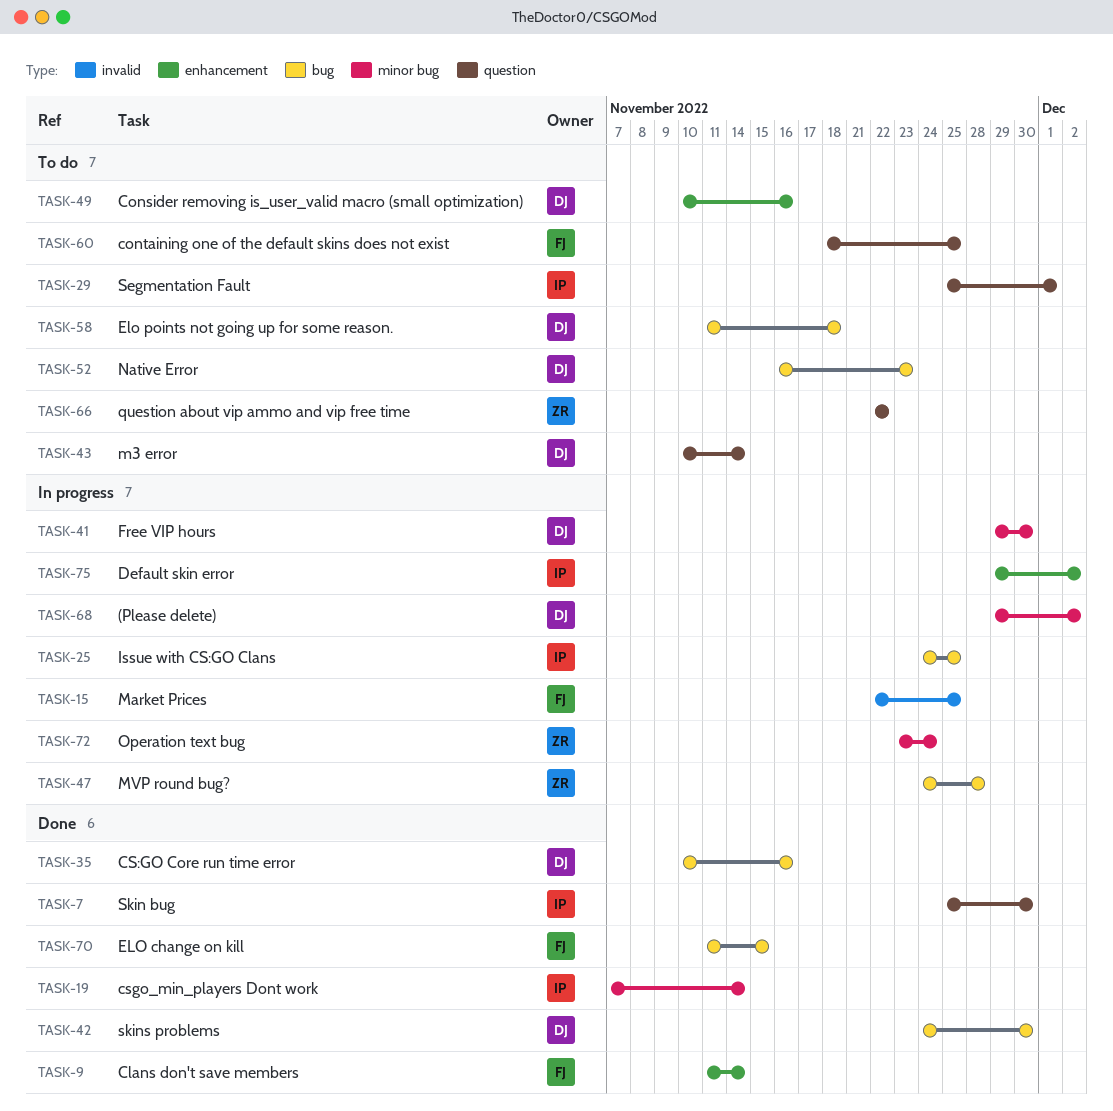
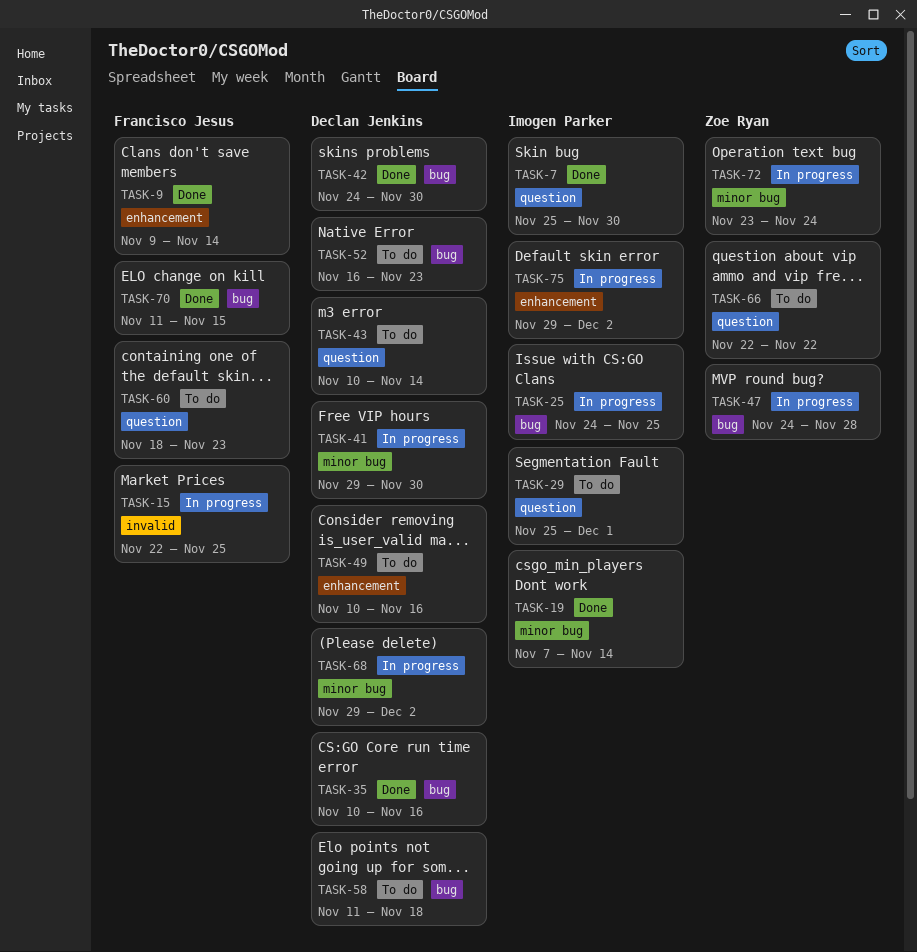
TASK-9, start: Nov 11 -> Nov 9
TASK-60, due: Nov 25 -> Nov 23

